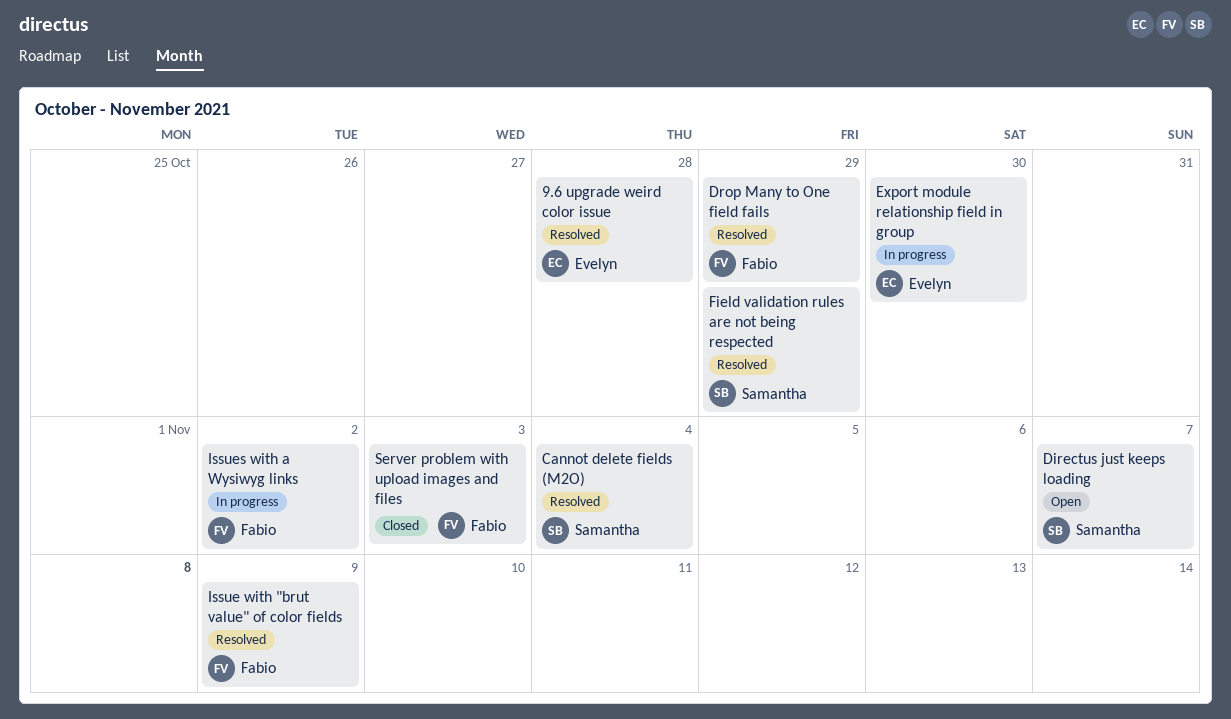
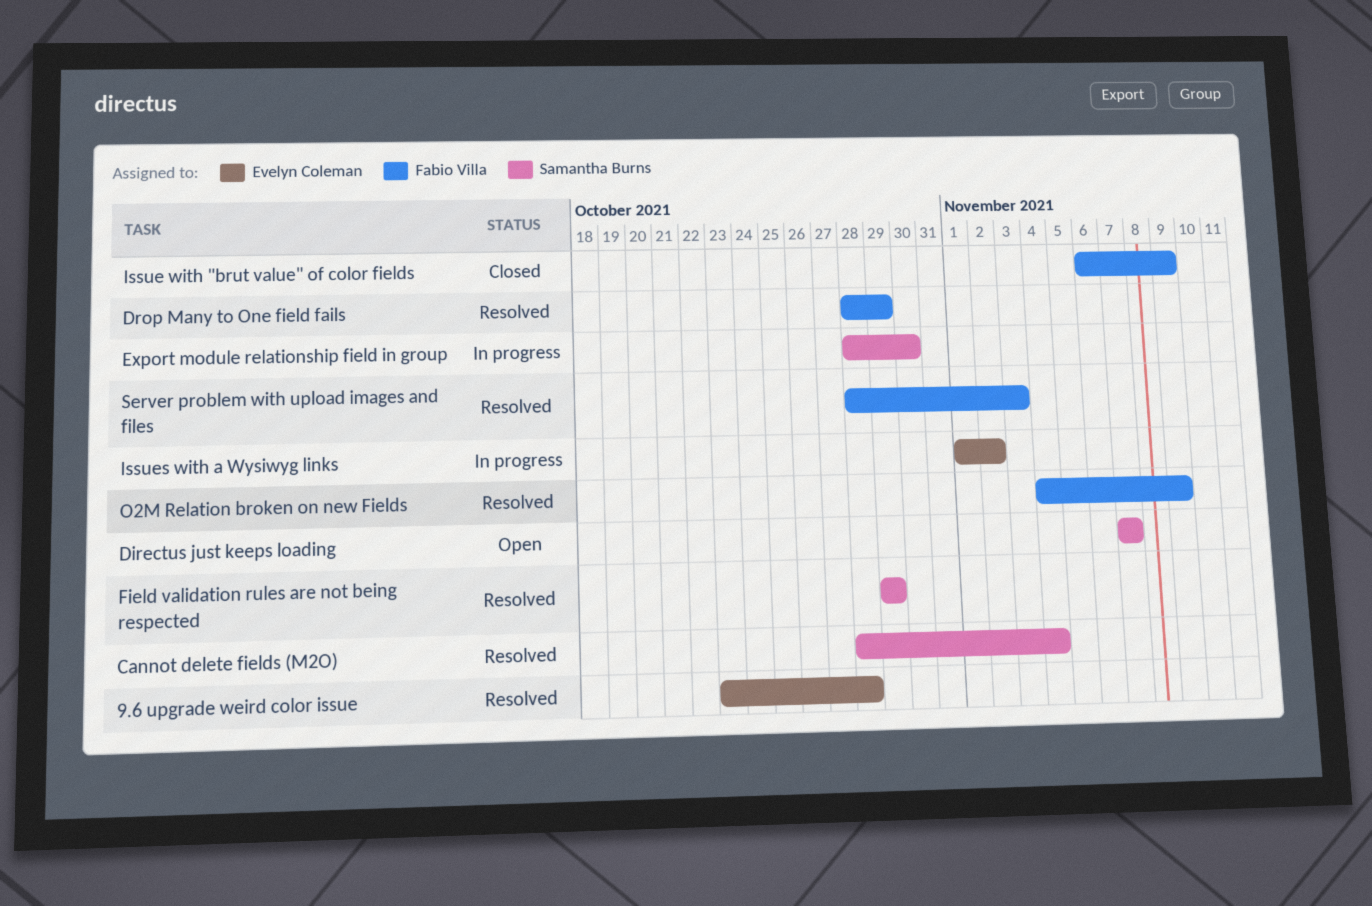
Export module relationship field in group, owner: Evelyn Coleman -> Samantha Burns
Issue with "brut value" of color fields, status: Resolved -> Closed
Issues with a Wysiwyg links, owner: Fabio Villa -> Evelyn Coleman
O2M Relation broken on new Fields: none -> present
Server problem with upload images and files, status: Closed -> Resolved

